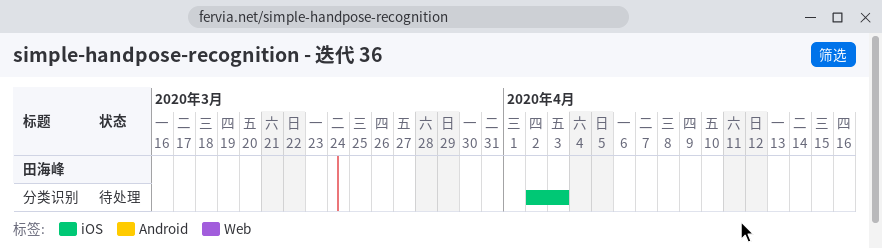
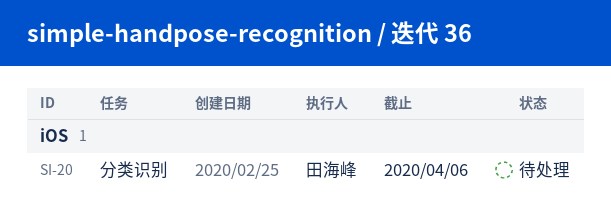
分类识别, due: Apr 3 -> Apr 6

